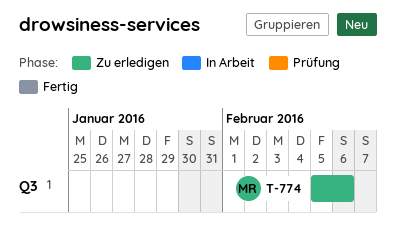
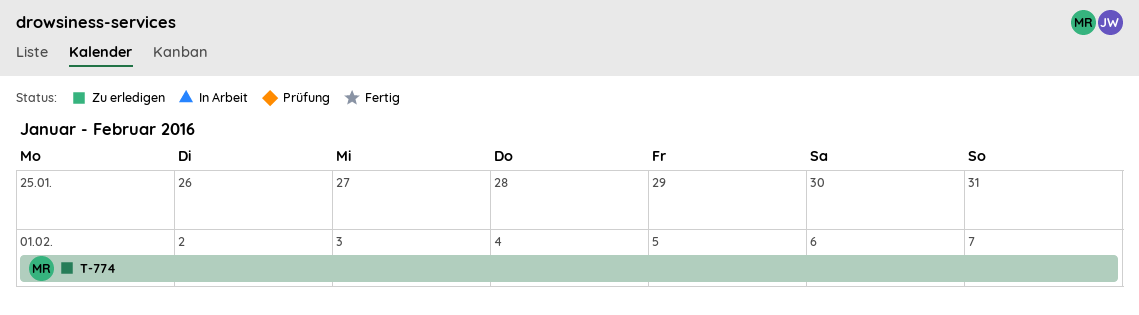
T-774, start: Feb 5 -> Feb 1
T-774, due: Feb 6 -> Feb 7

